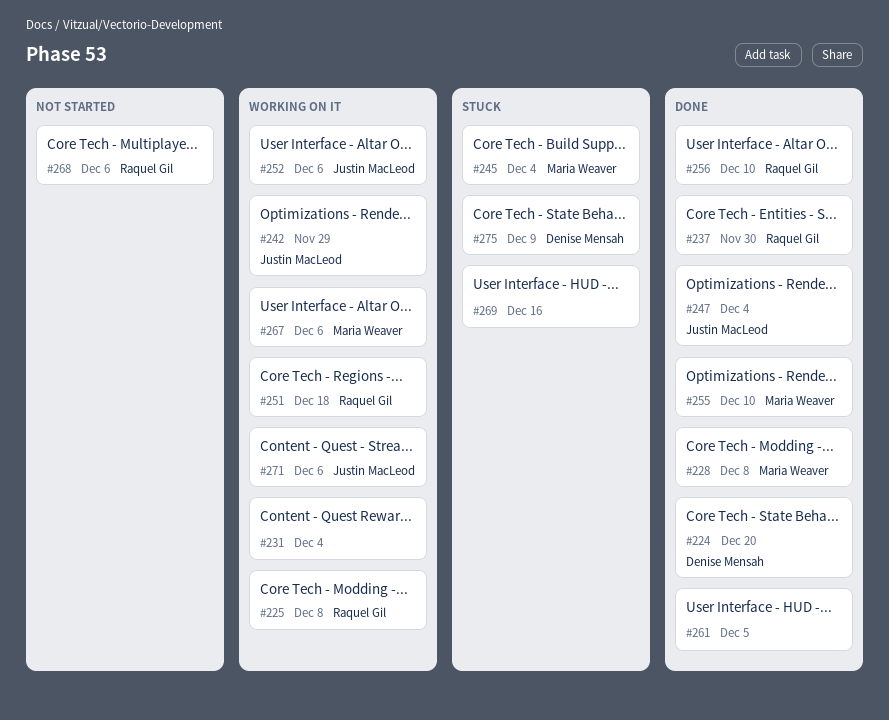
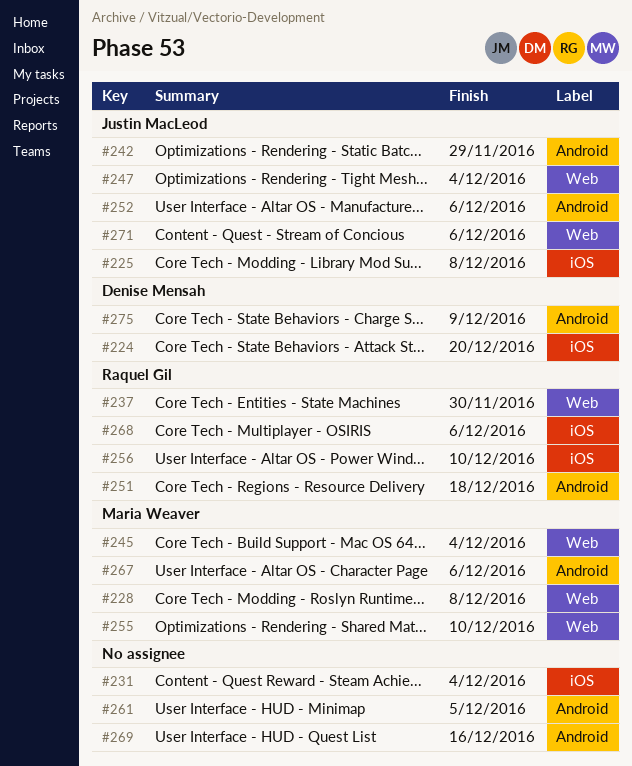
#225, owner: Raquel Gil -> Justin MacLeod

